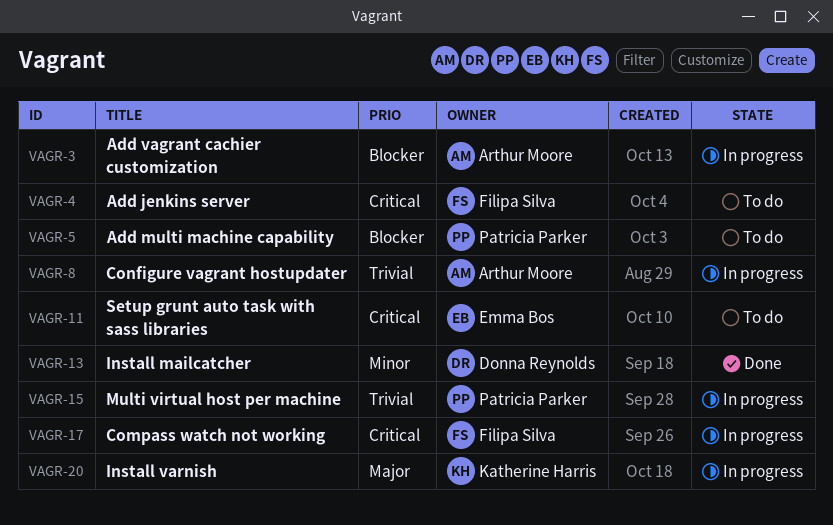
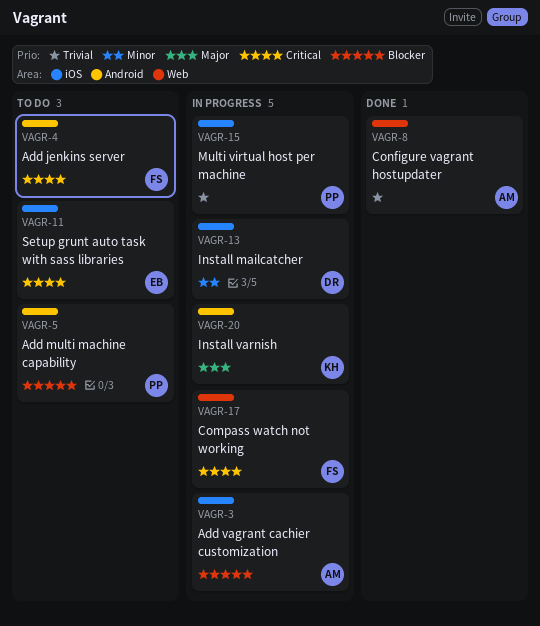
VAGR-8, status: In progress -> Done
VAGR-13, status: Done -> In progress

